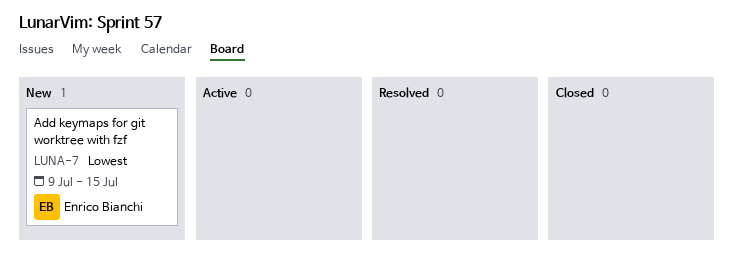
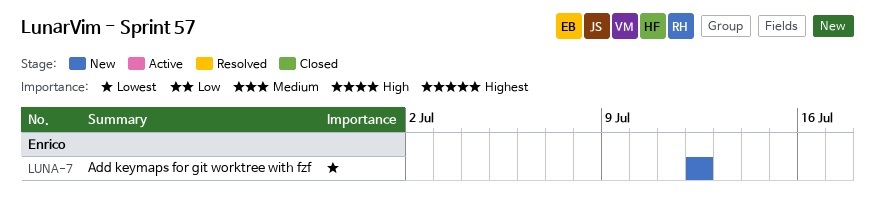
LUNA-7, start: Jul 9 -> Jul 12
LUNA-7, due: Jul 15 -> Jul 12

